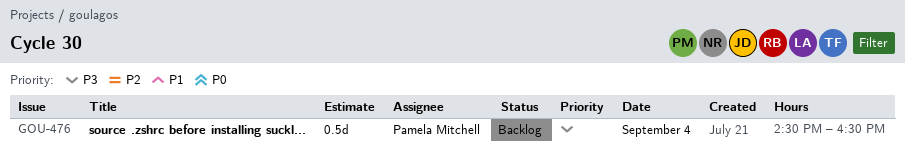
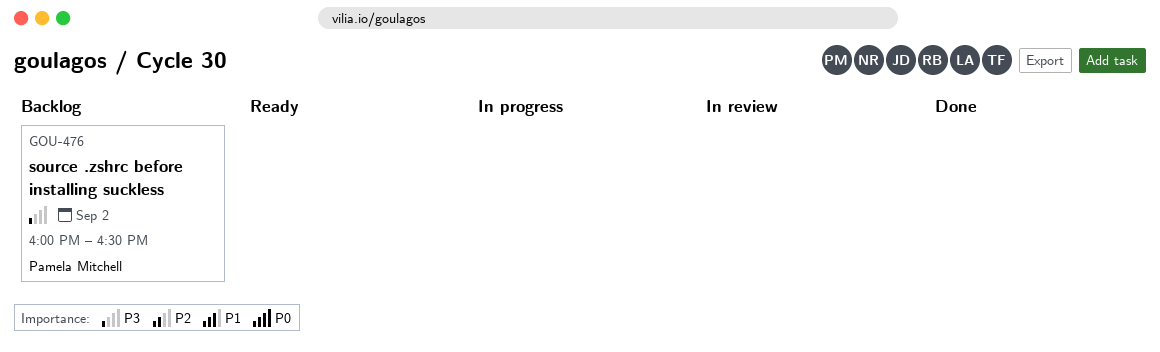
GOU-476, day: Sep 4 -> Sep 2
GOU-476, begins: 14:30 -> 16:00

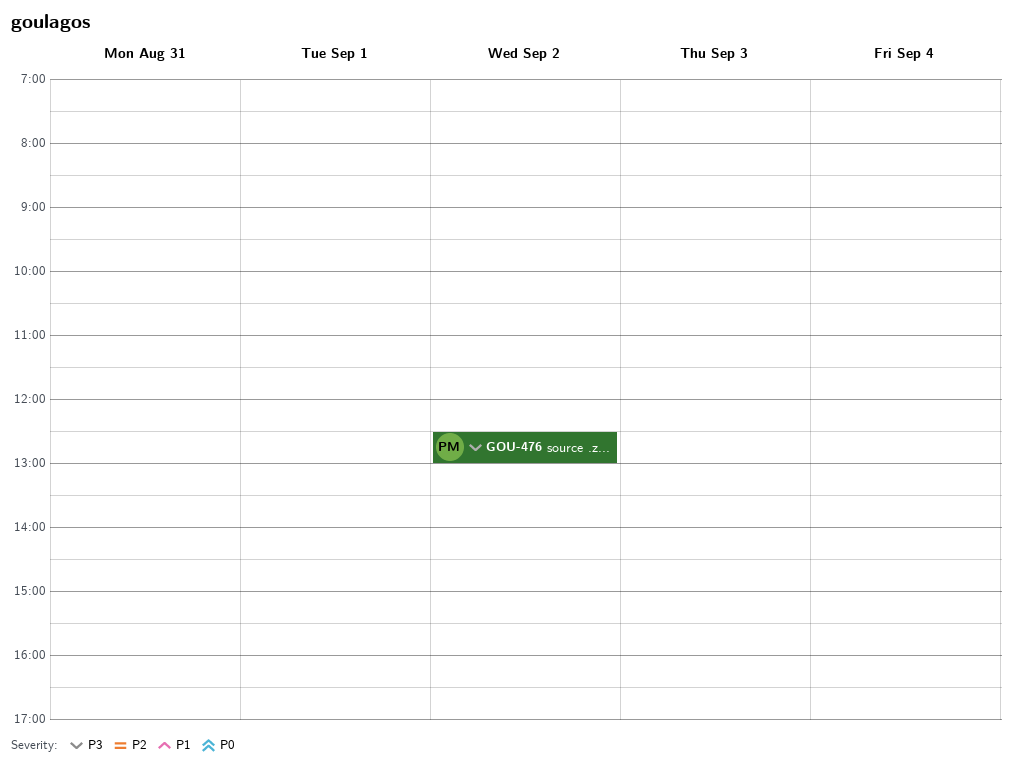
GOU-476, begins: 16:00 -> 12:30
GOU-476, ends: 16:30 -> 13:00

